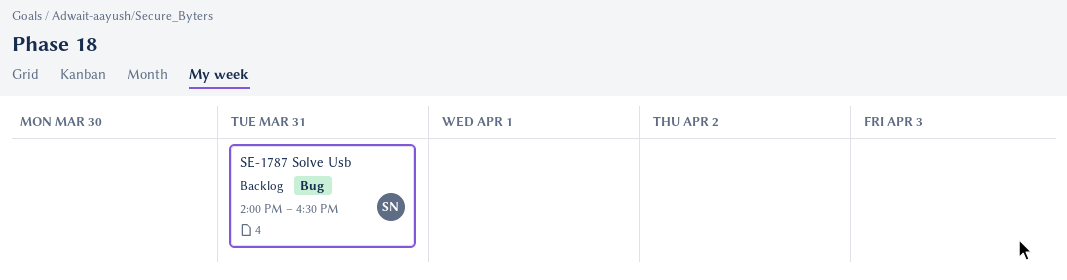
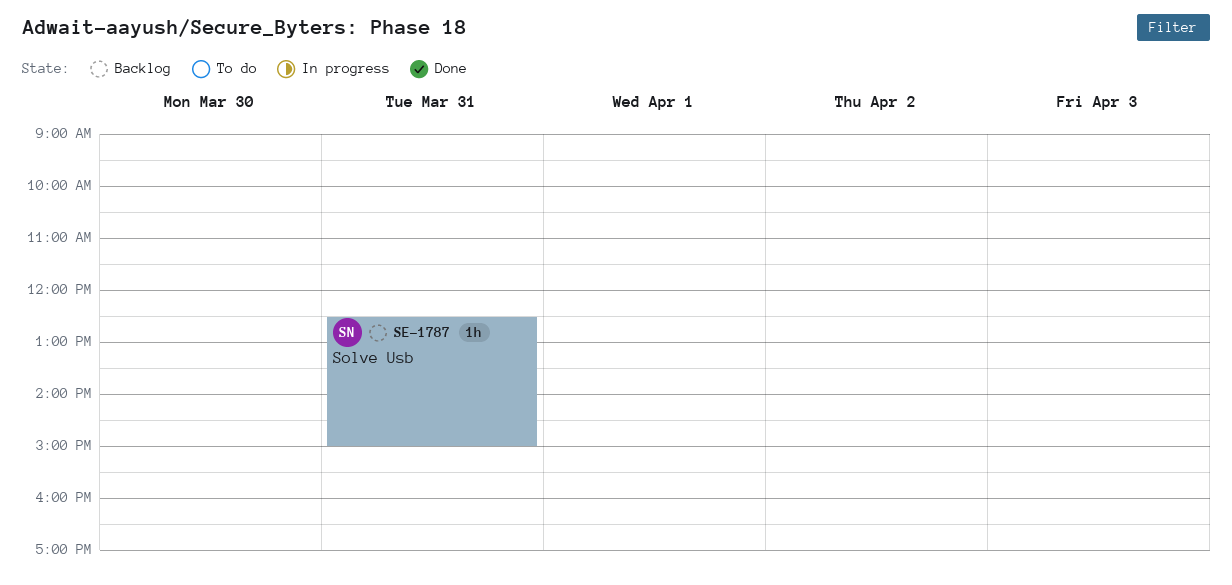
SE-1787, begins: 14:00 -> 12:30
SE-1787, ends: 16:30 -> 15:00

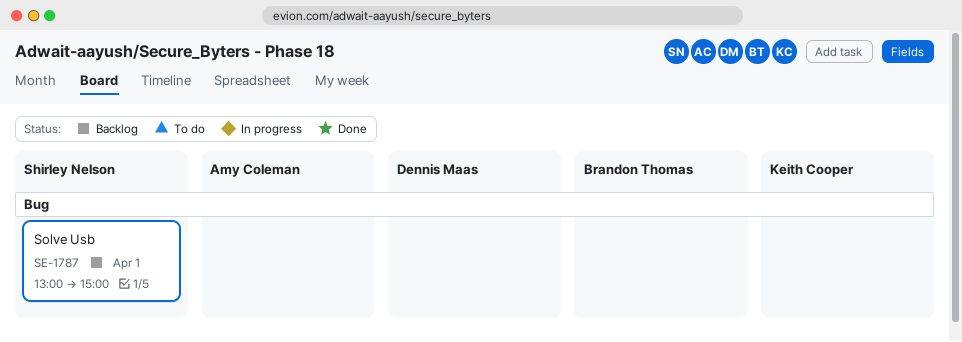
SE-1787, day: Mar 31 -> Apr 1
SE-1787, begins: 12:30 -> 13:00

